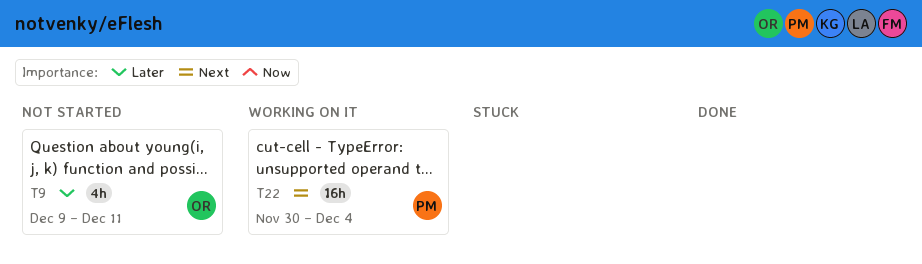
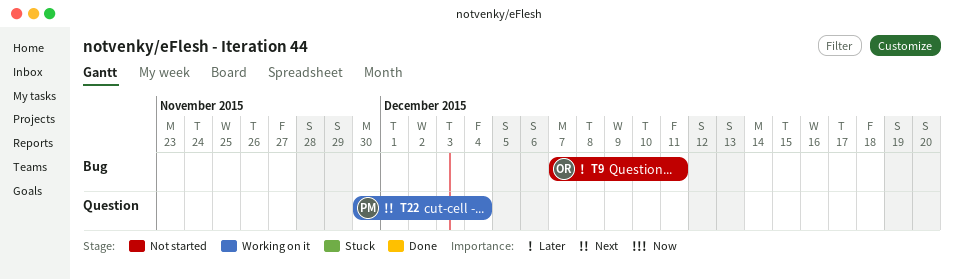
T9, start: Dec 9 -> Dec 7

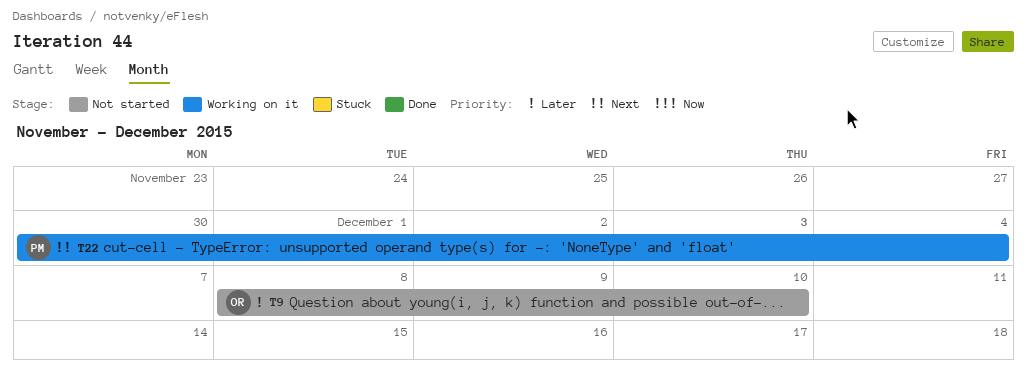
T9, start: Dec 7 -> Dec 8
T9, due: Dec 11 -> Dec 10

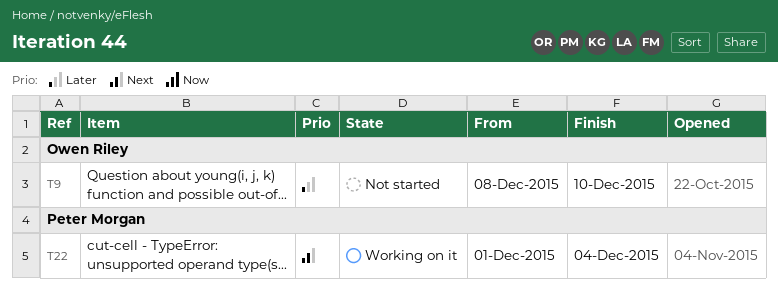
T22, start: Nov 30 -> Dec 1

